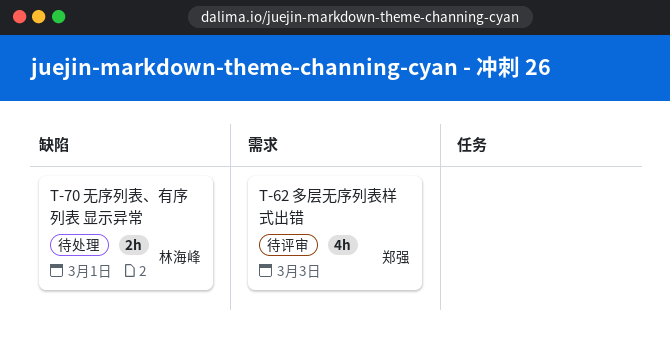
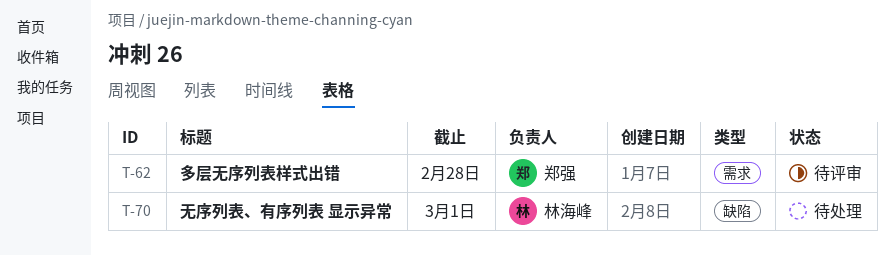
T-62, due: Mar 3 -> Feb 28

